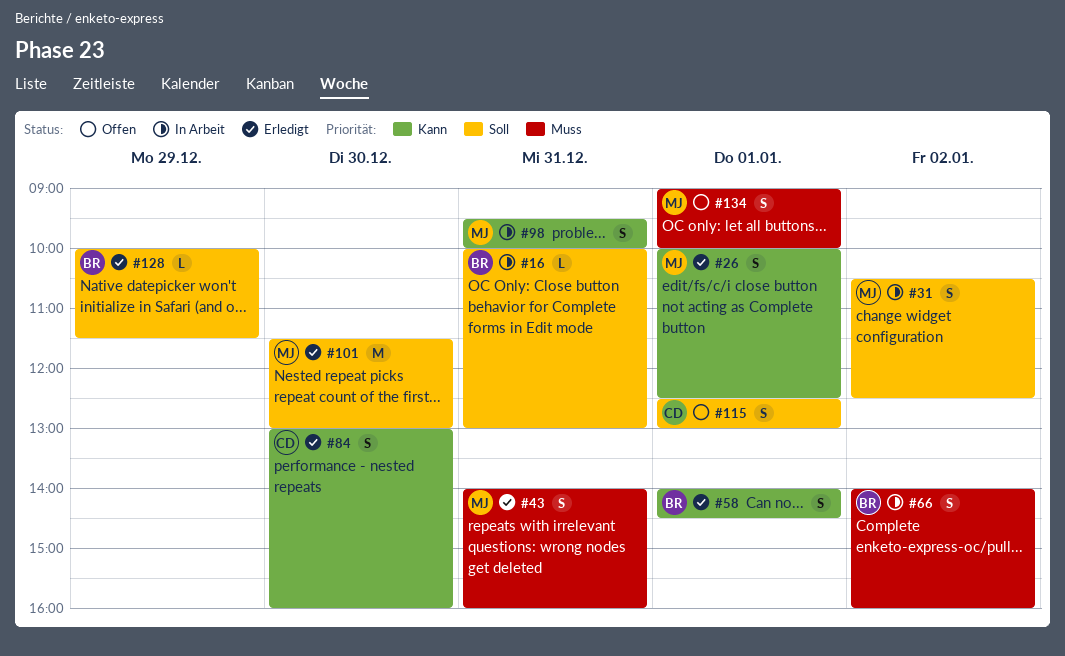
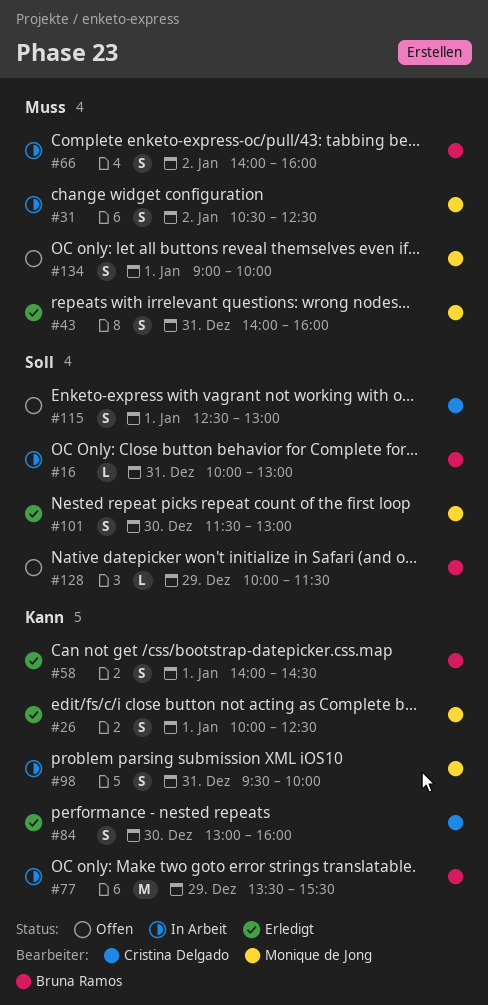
#31, priority: Soll -> Muss
#77: none -> present
#101, estimate: M -> S
#128, status: Erledigt -> Offen

